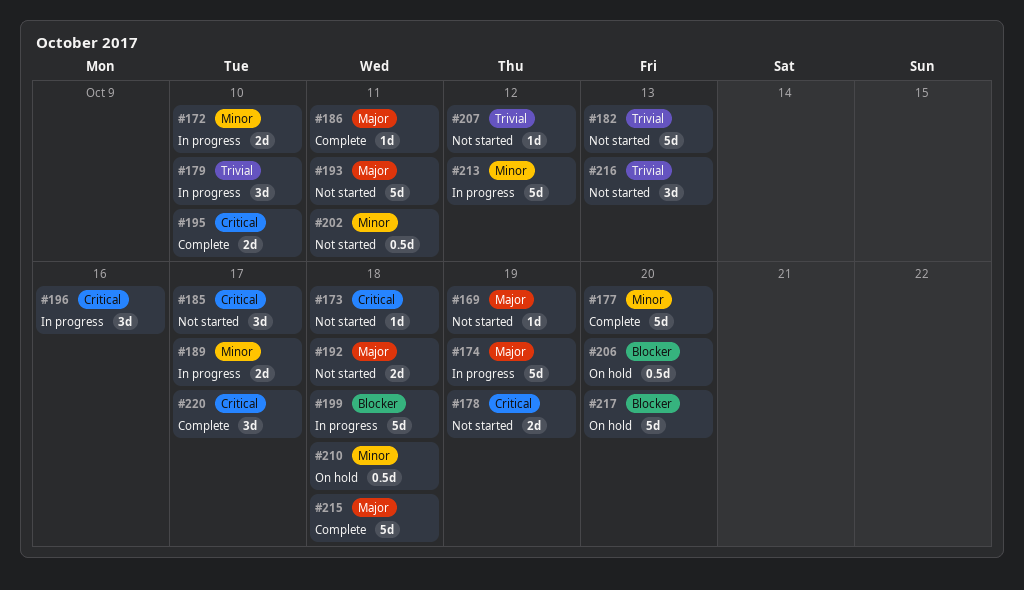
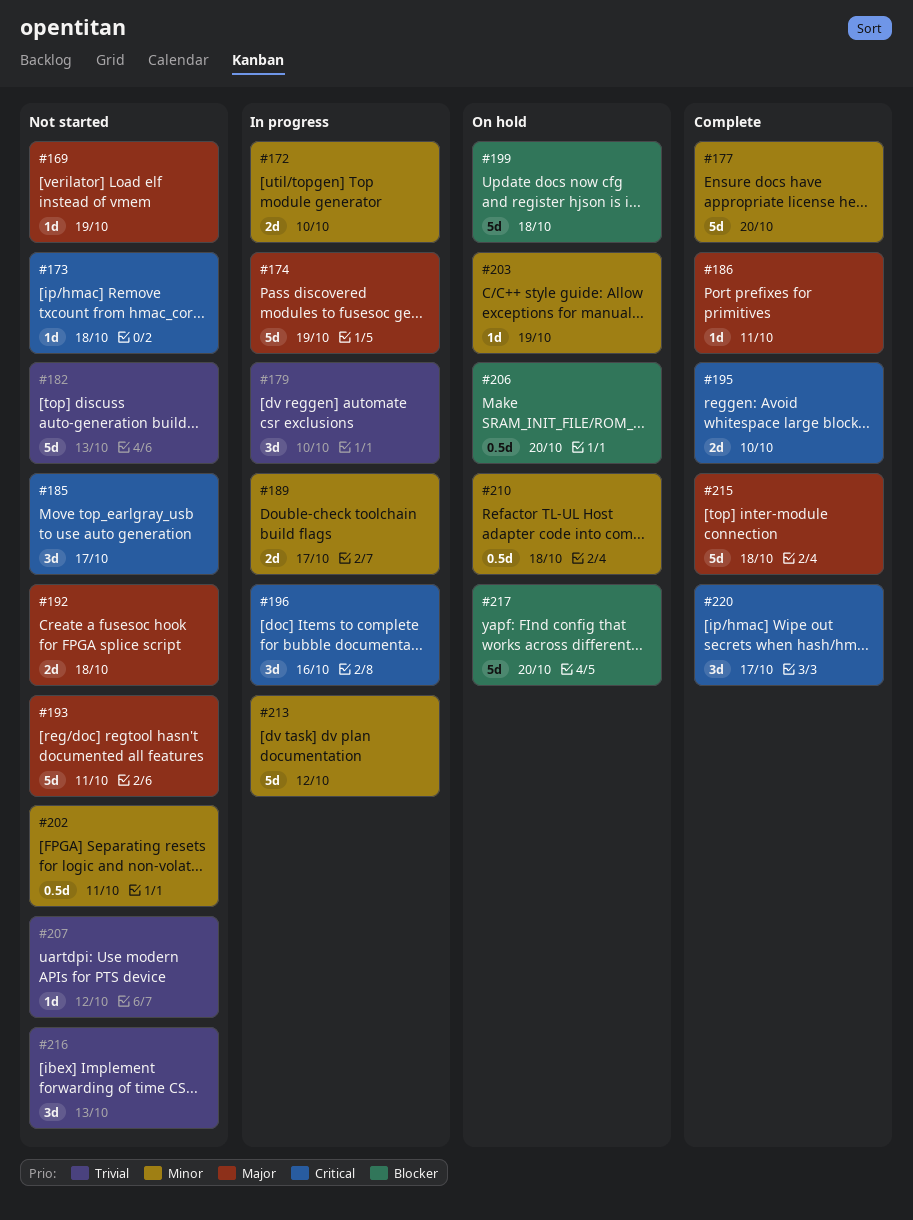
#178: present -> none
#199, status: In progress -> On hold
#203: none -> present

